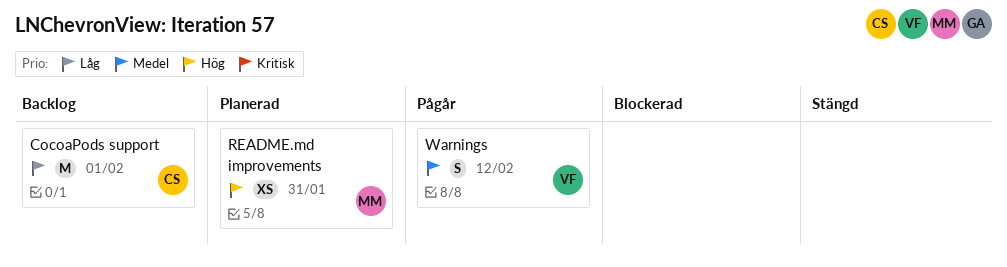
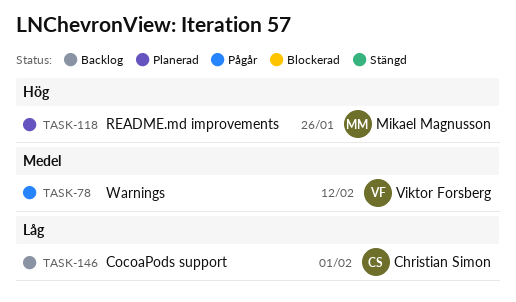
README.md improvements, due: Jan 31 -> Jan 26

